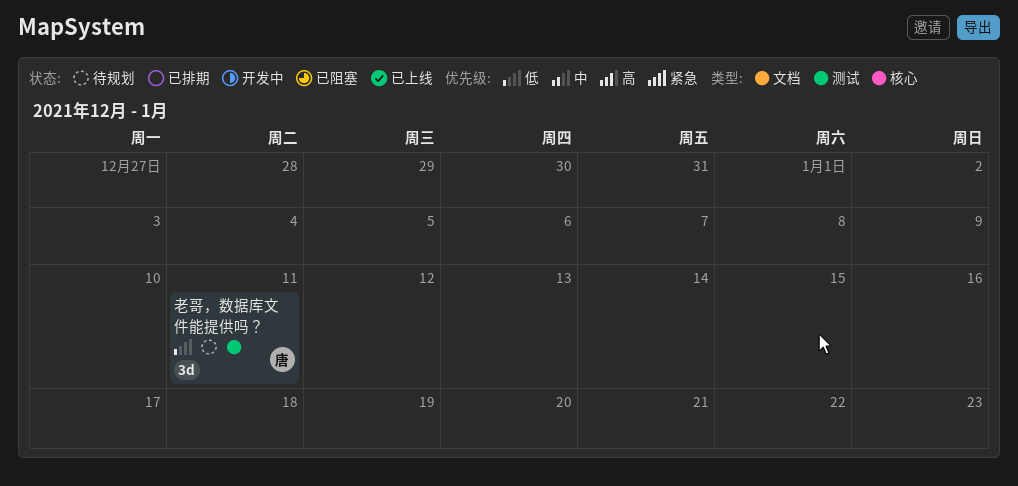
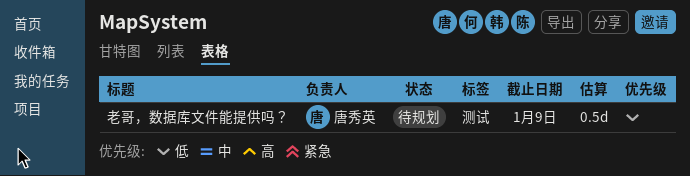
老哥，数据库文件能提供吗？, estimate: 3d -> 0.5d
老哥，数据库文件能提供吗？, due: Jan 11 -> Jan 9

